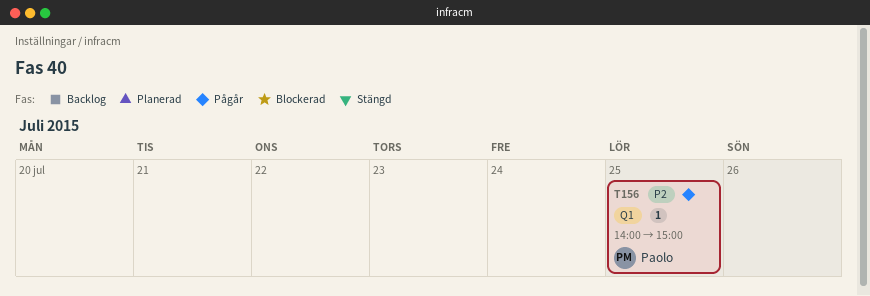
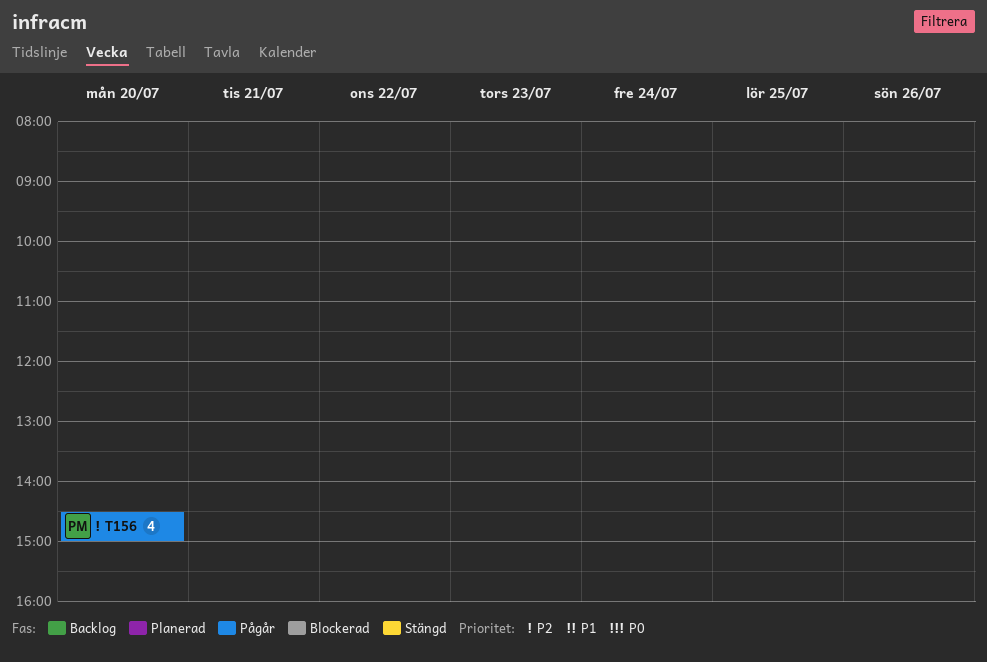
T156, estimate: 1 -> 4
T156, day: Jul 25 -> Jul 20
T156, begins: 14:00 -> 14:30

